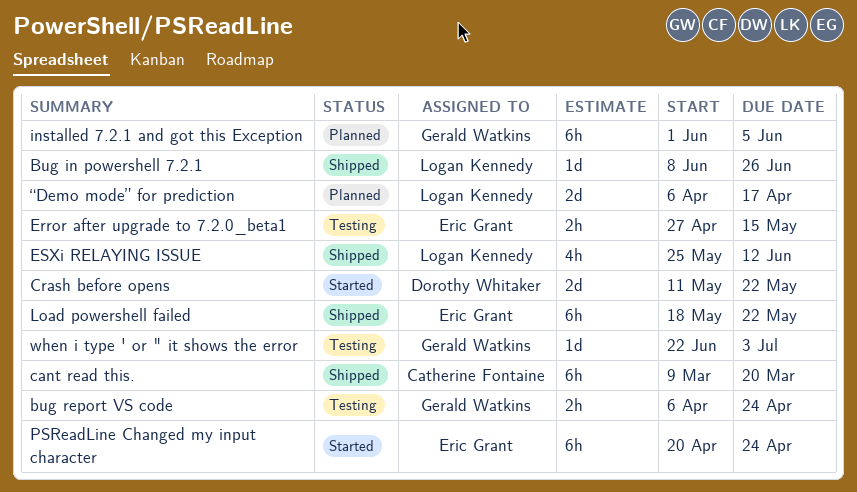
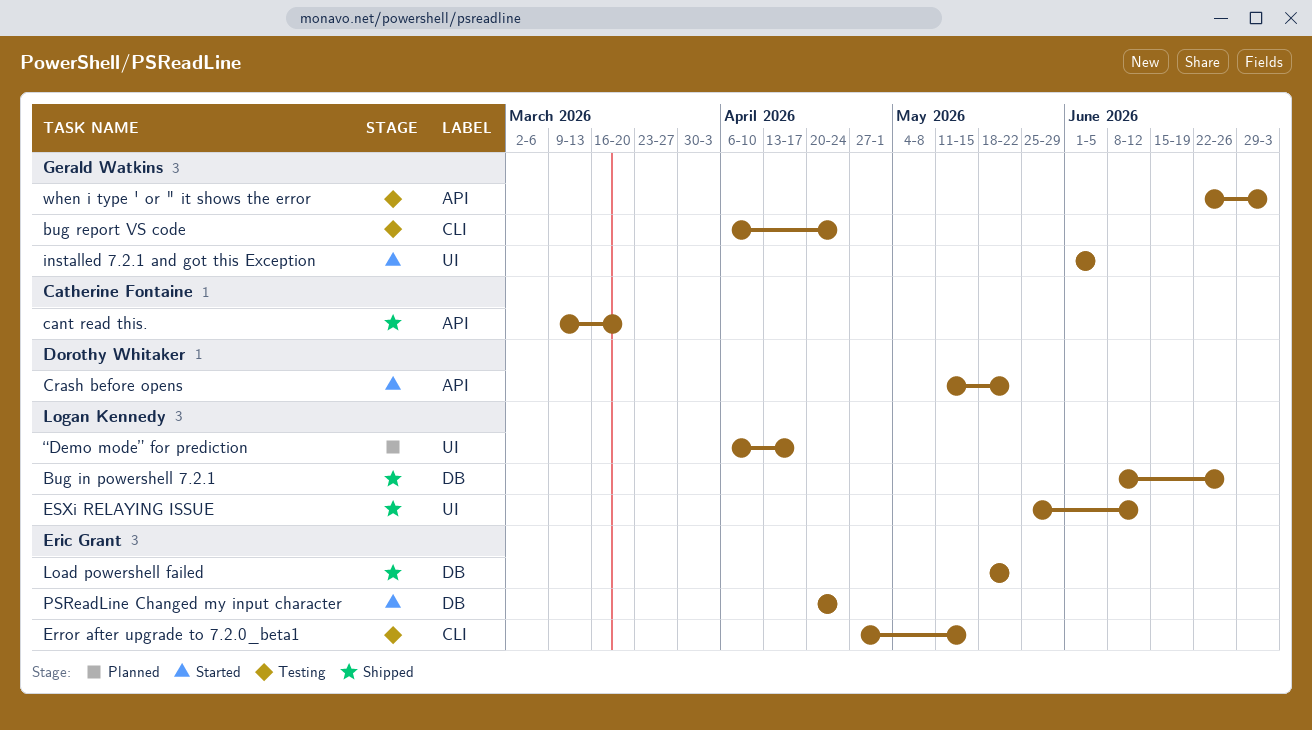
installed 7.2.1 and got this Exception, status: Planned -> Started

